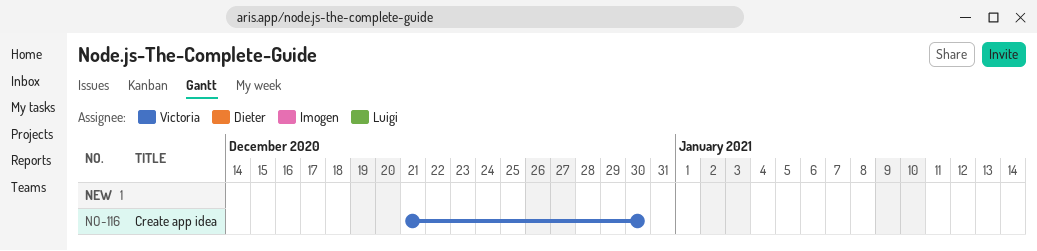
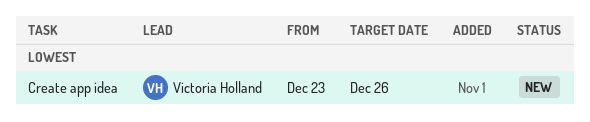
Create app idea, start: Dec 21 -> Dec 23
Create app idea, due: Dec 30 -> Dec 26

